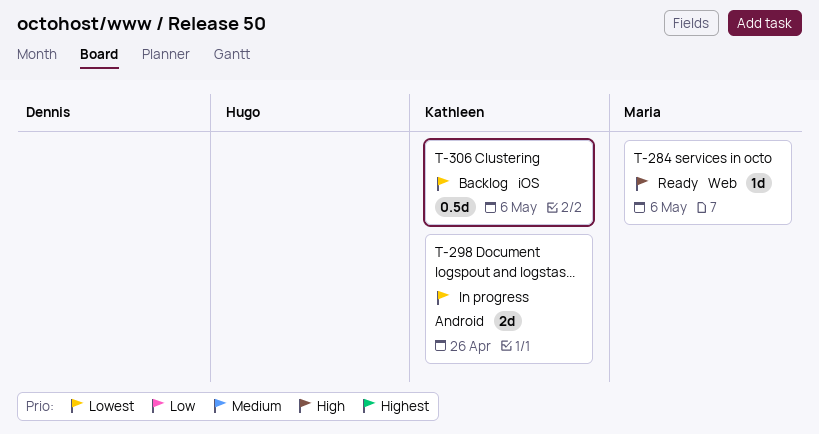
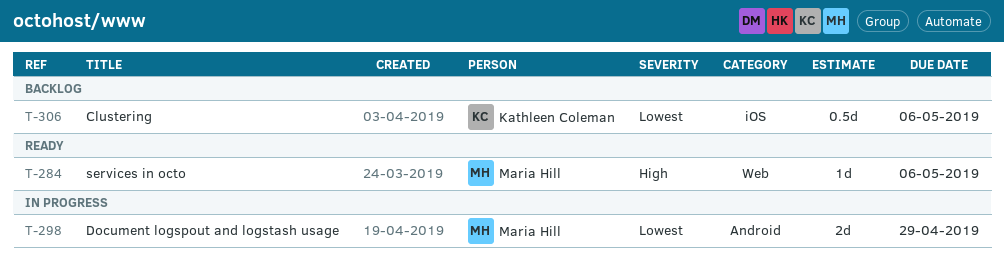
T-298, owner: Kathleen Coleman -> Maria Hill
T-298, due: Apr 26 -> Apr 29

